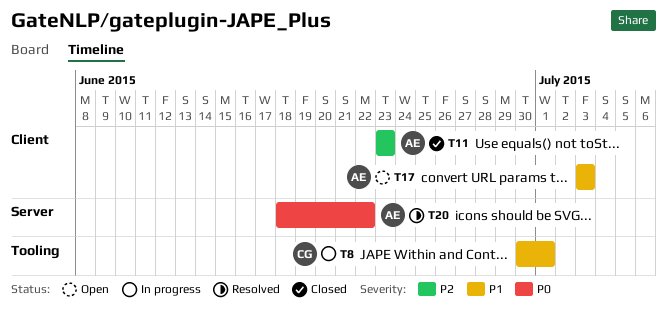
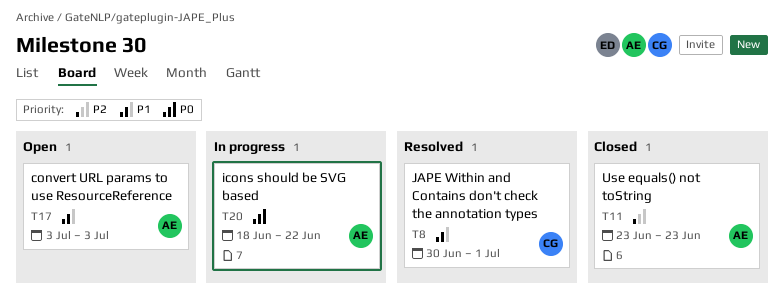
T8, status: In progress -> Resolved
T20, status: Resolved -> In progress

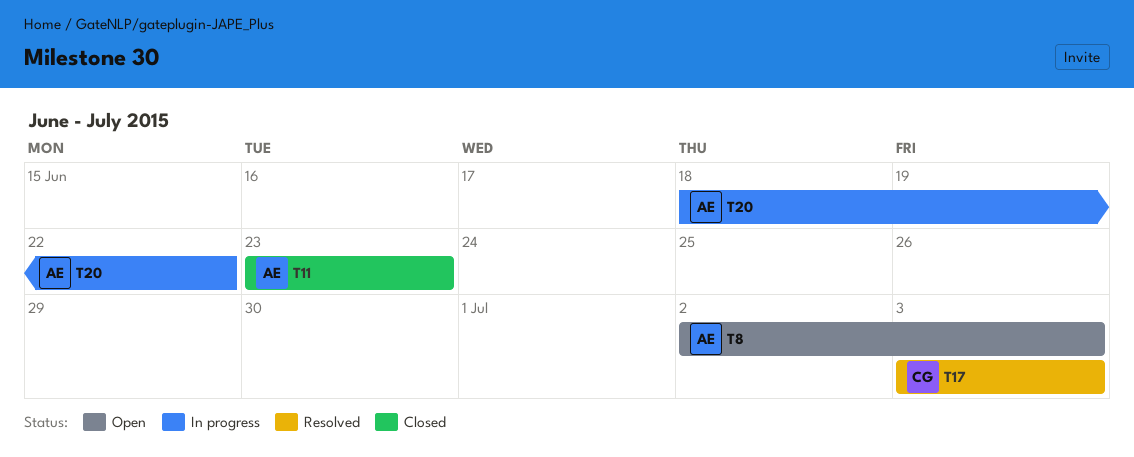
T8, status: Resolved -> Open
T8, owner: CG -> AE
T8, start: Jun 30 -> Jul 2
T8, due: Jul 1 -> Jul 3
T17, status: Open -> Resolved
T17, owner: AE -> CG

